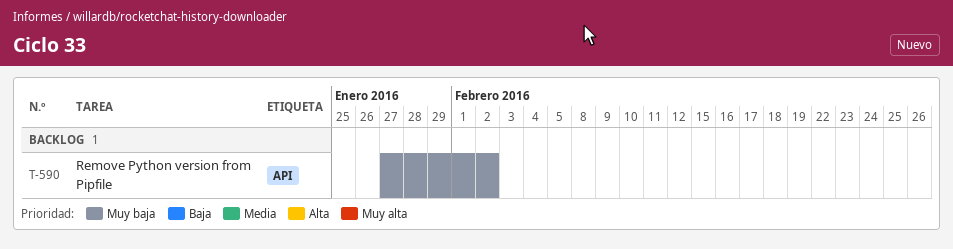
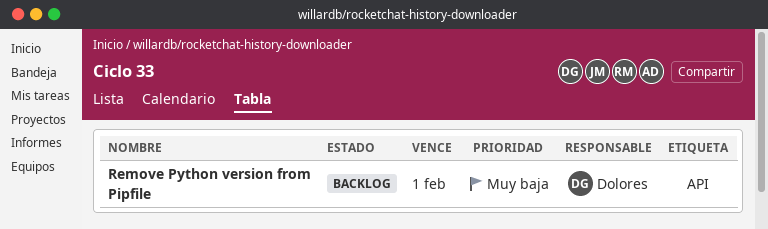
Remove Python version from Pipfile, due: Feb 2 -> Feb 1

